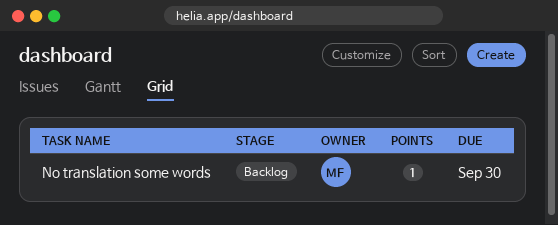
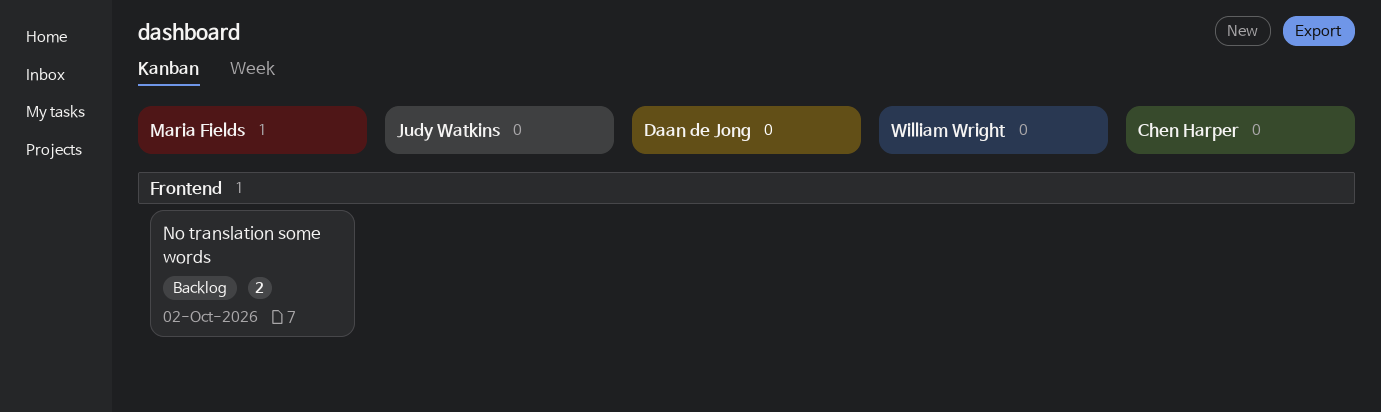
No translation some words, estimate: 1 -> 2
No translation some words, due: Sep 30 -> Oct 2

